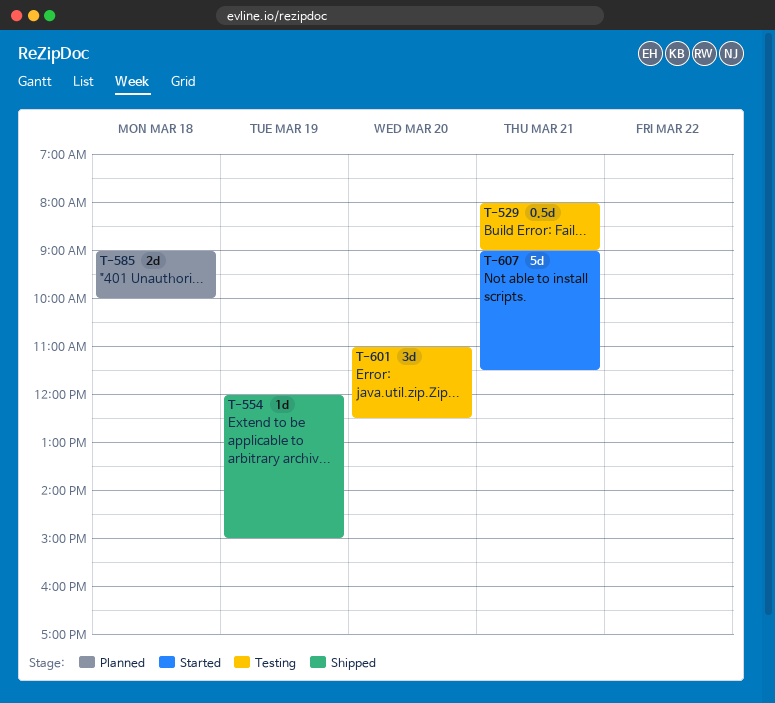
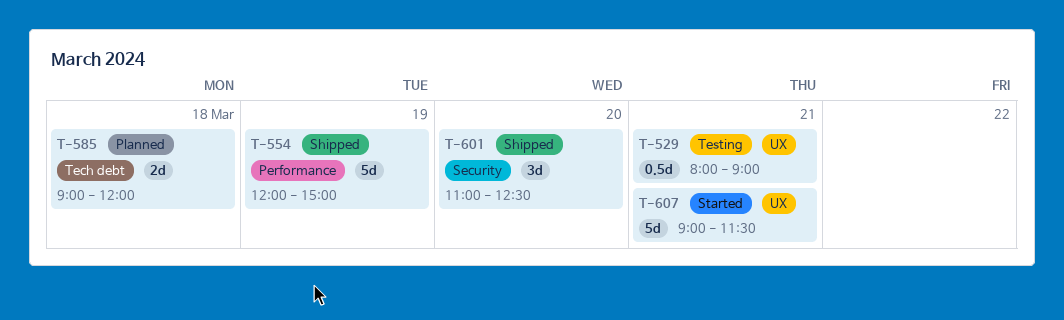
T-554, estimate: 1d -> 5d
T-585, ends: 10:00 -> 12:00
T-601, status: Testing -> Shipped

